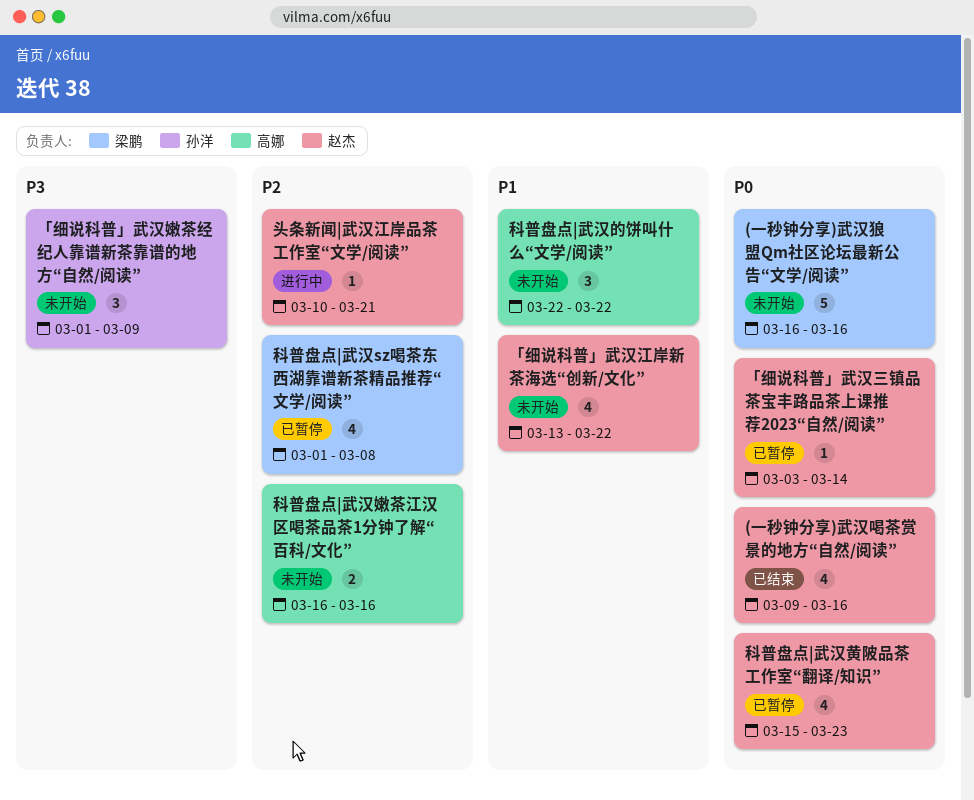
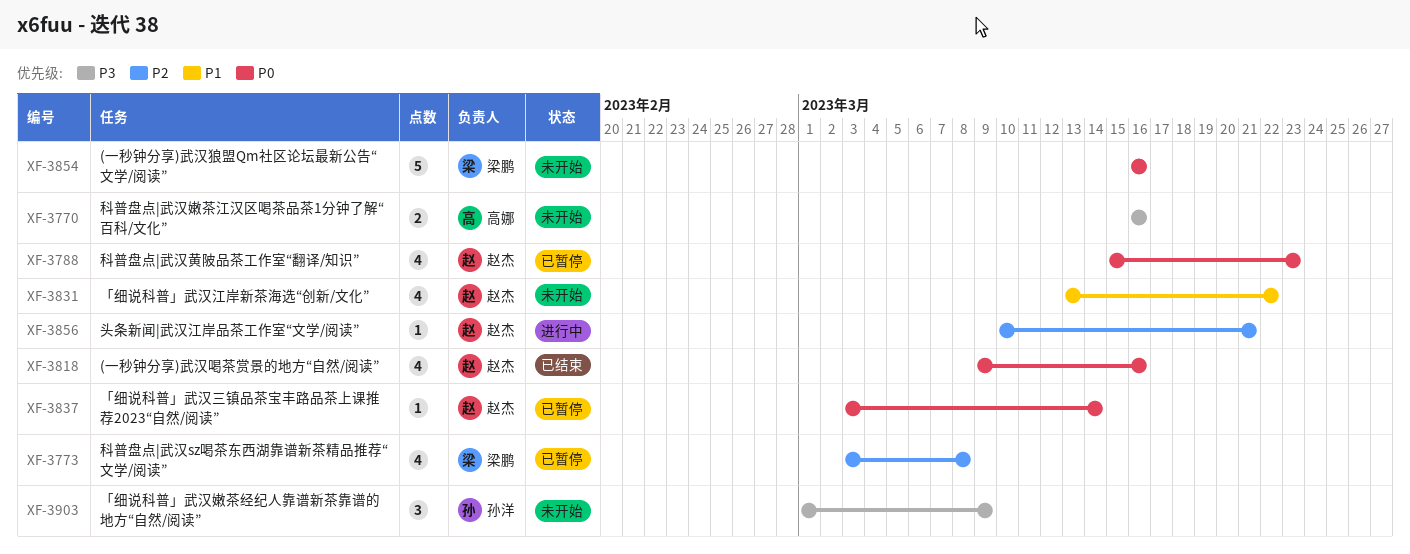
科普盘点|武汉sz喝茶东西湖靠谱新茶精品推荐“文学/阅读”, start: Mar 1 -> Mar 3
科普盘点|武汉嫩茶江汉区喝茶品茶1分钟了解“百科/文化”, priority: P2 -> P3
科普盘点|武汉的饼叫什么“文学/阅读”: present -> none

